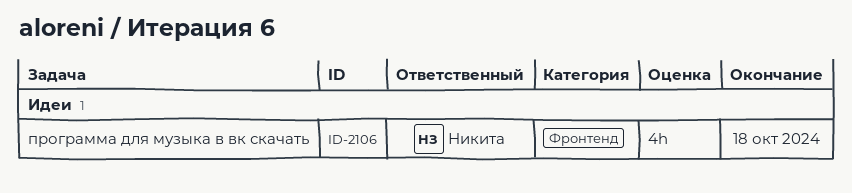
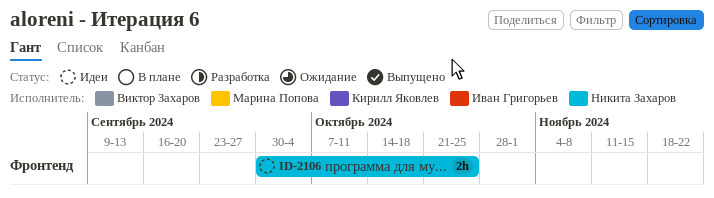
ID-2106, estimate: 4h -> 2h
ID-2106, due: Oct 18 -> Oct 25

